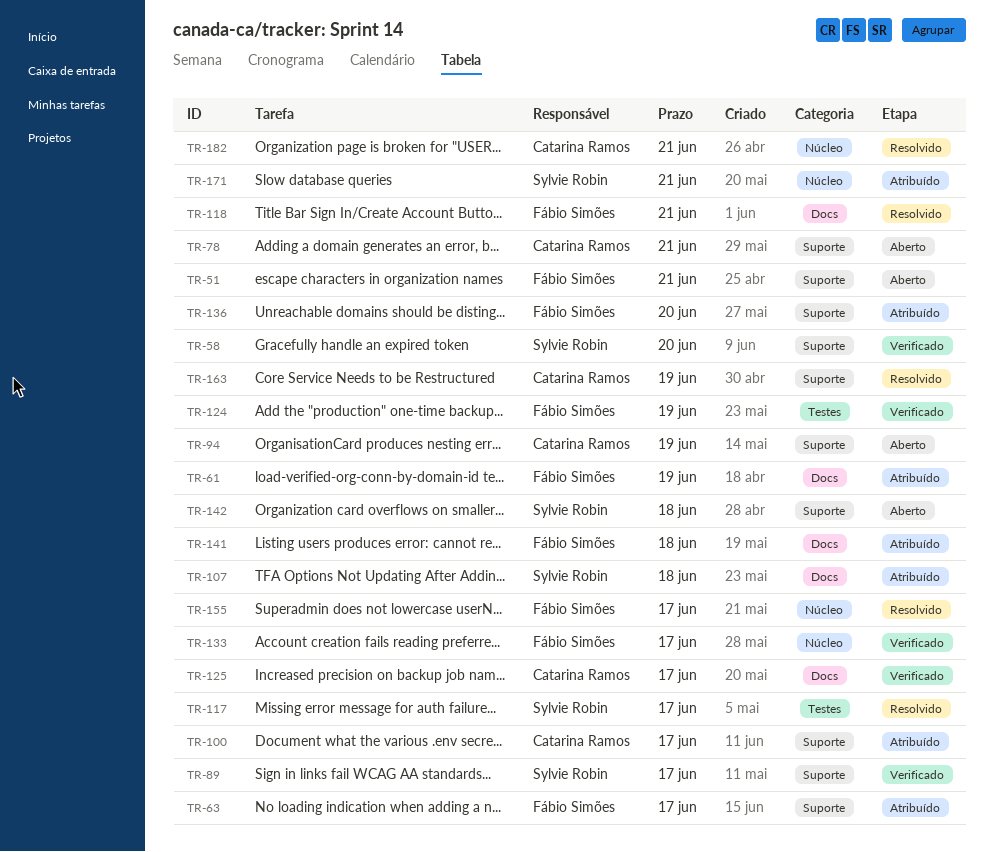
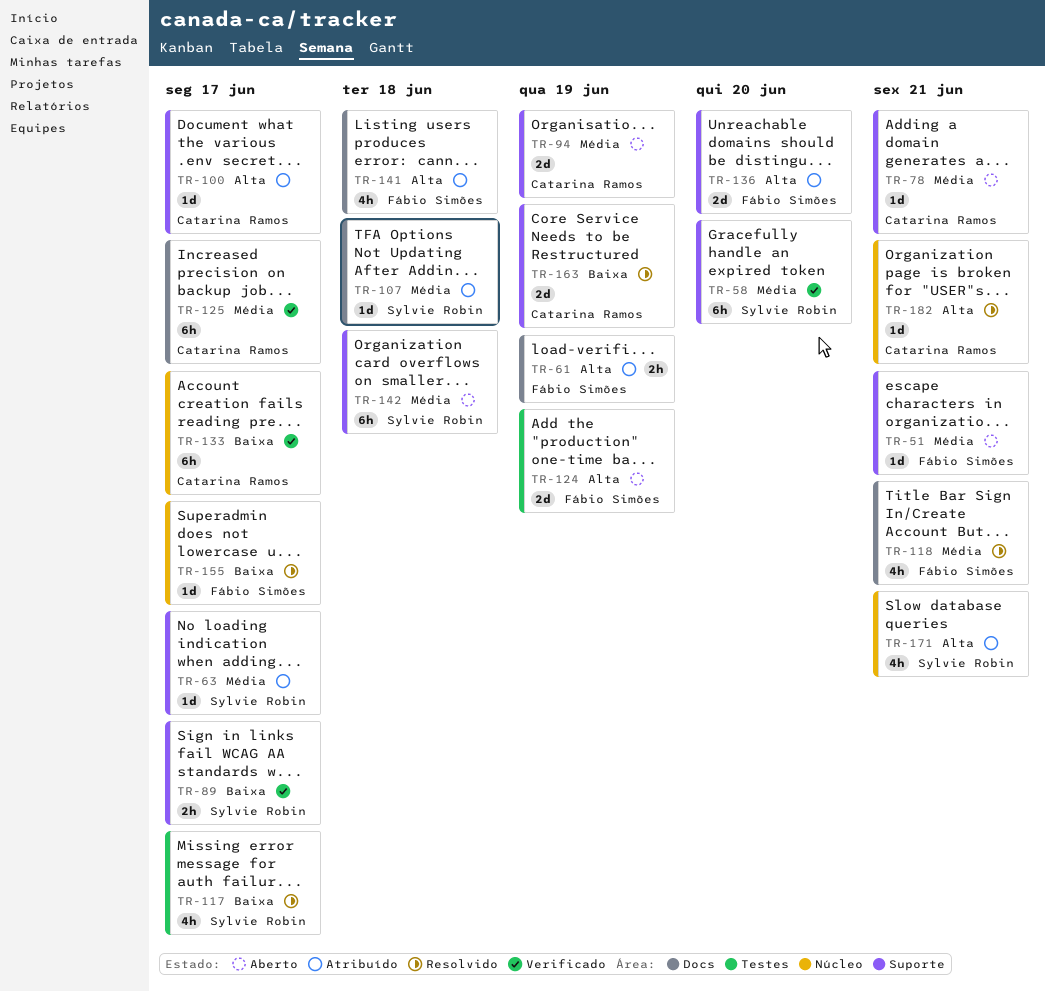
TR-63, owner: Fábio Simões -> Sylvie Robin
TR-124, status: Verificado -> Aberto
TR-133, owner: Fábio Simões -> Catarina Ramos

